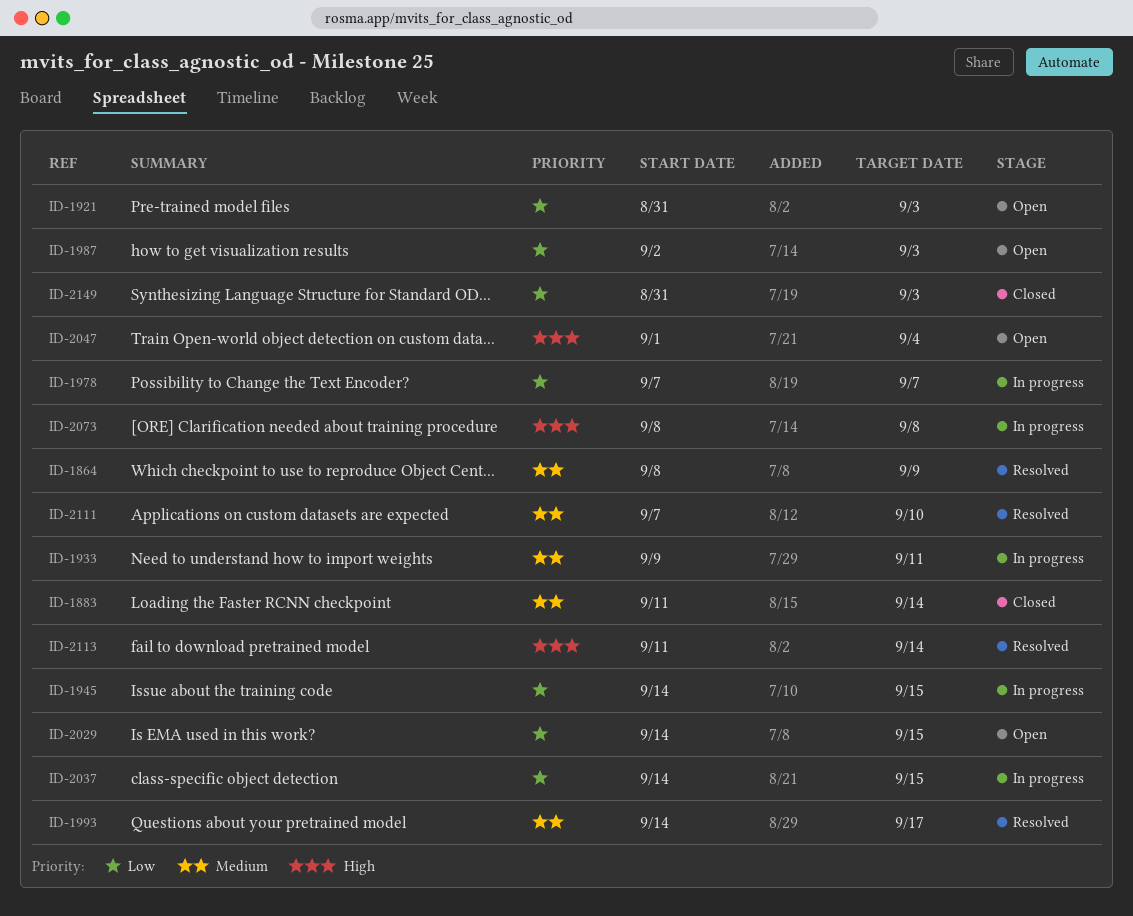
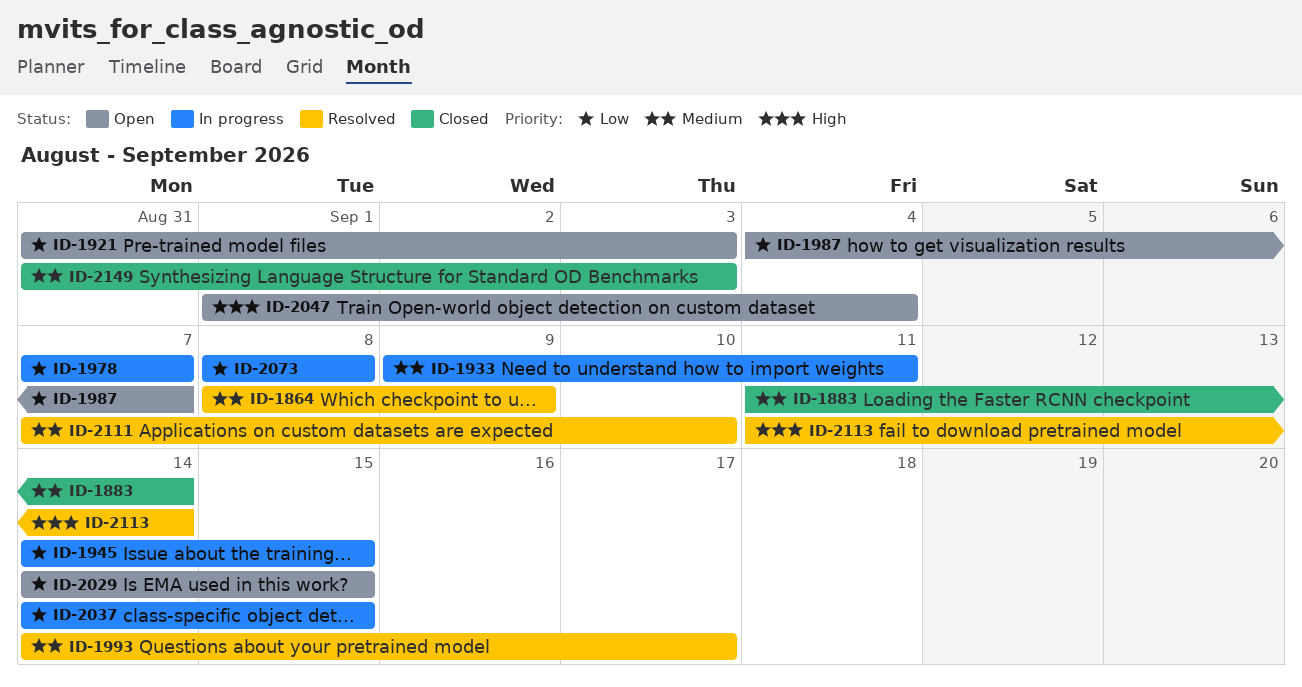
ID-1987, start: Sep 2 -> Sep 4
ID-1987, due: Sep 3 -> Sep 7
ID-2073, priority: High -> Low
ID-2149, priority: Low -> Medium

